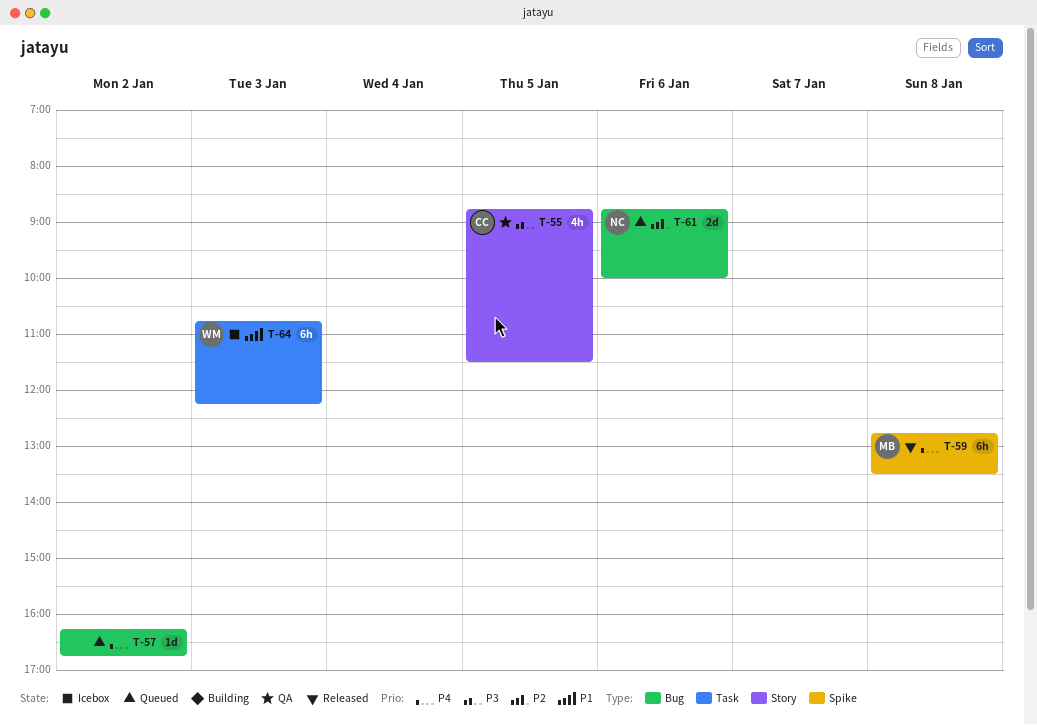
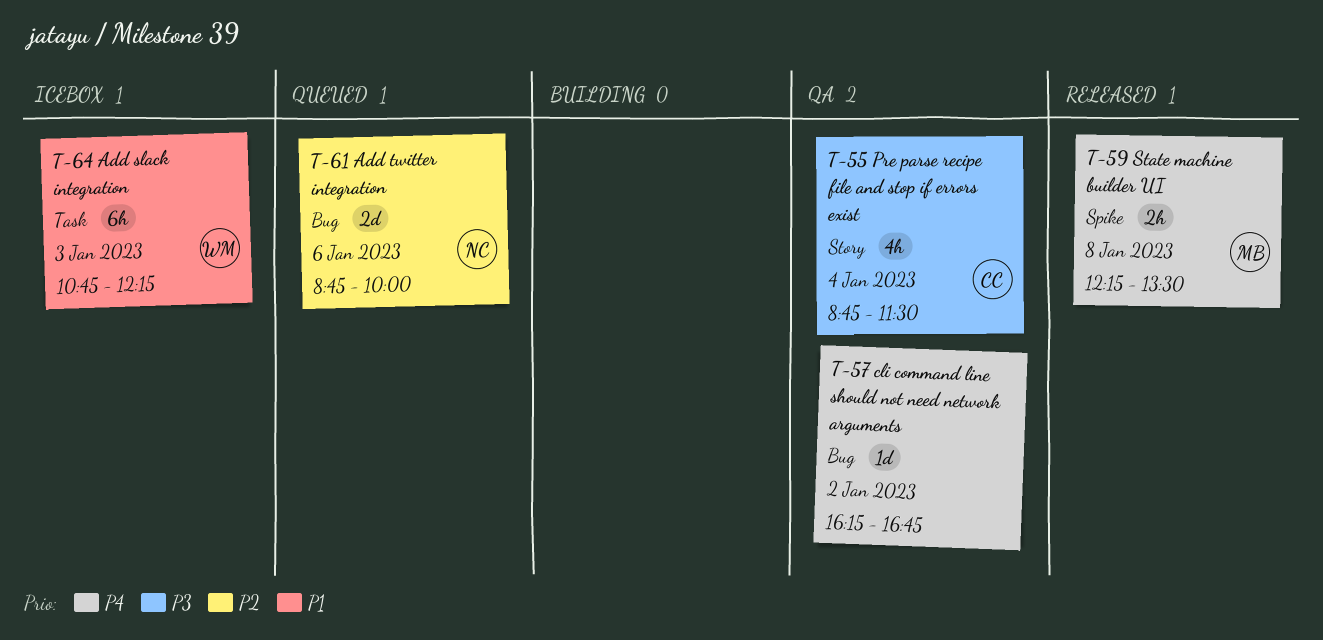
T-55, day: Jan 5 -> Jan 4
T-57, status: Queued -> QA
T-59, estimate: 6h -> 2h
T-59, begins: 12:45 -> 12:15

